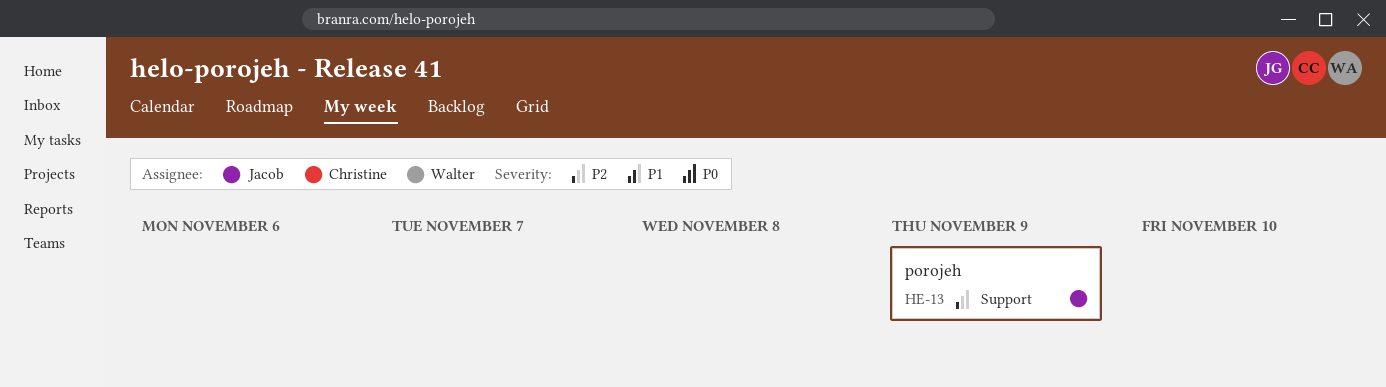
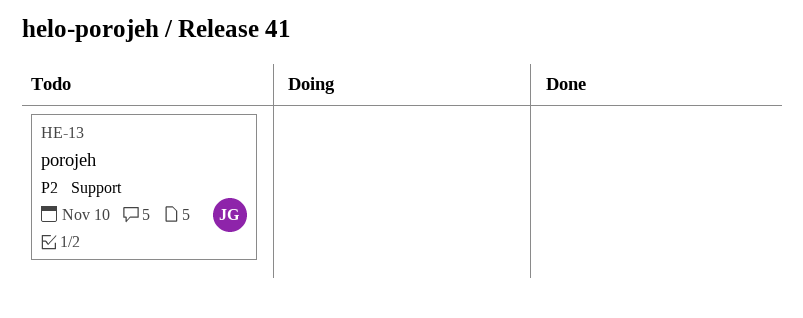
HE-13, due: Nov 9 -> Nov 10

